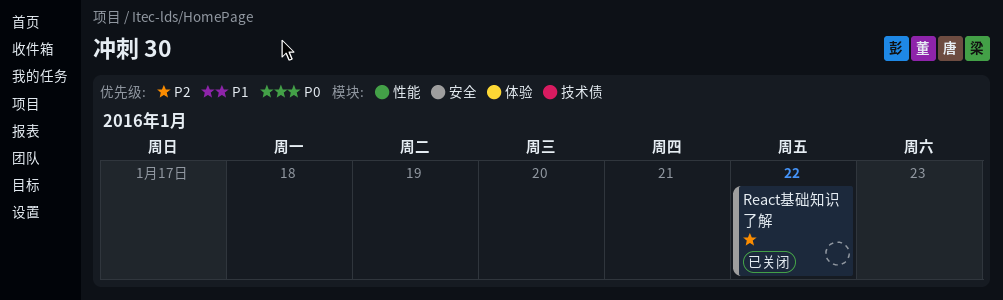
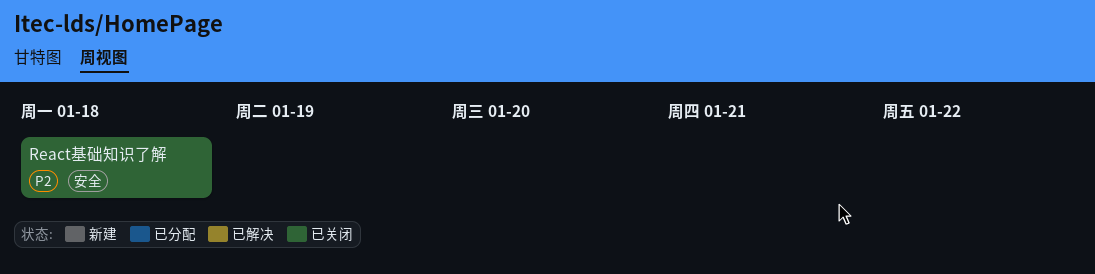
React基础知识了解, due: Jan 22 -> Jan 18

